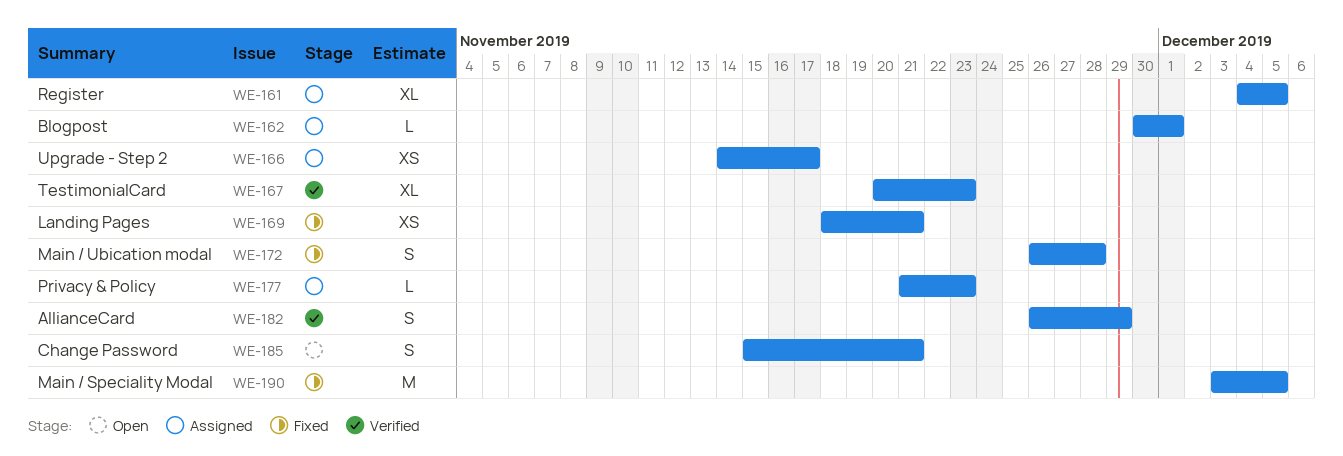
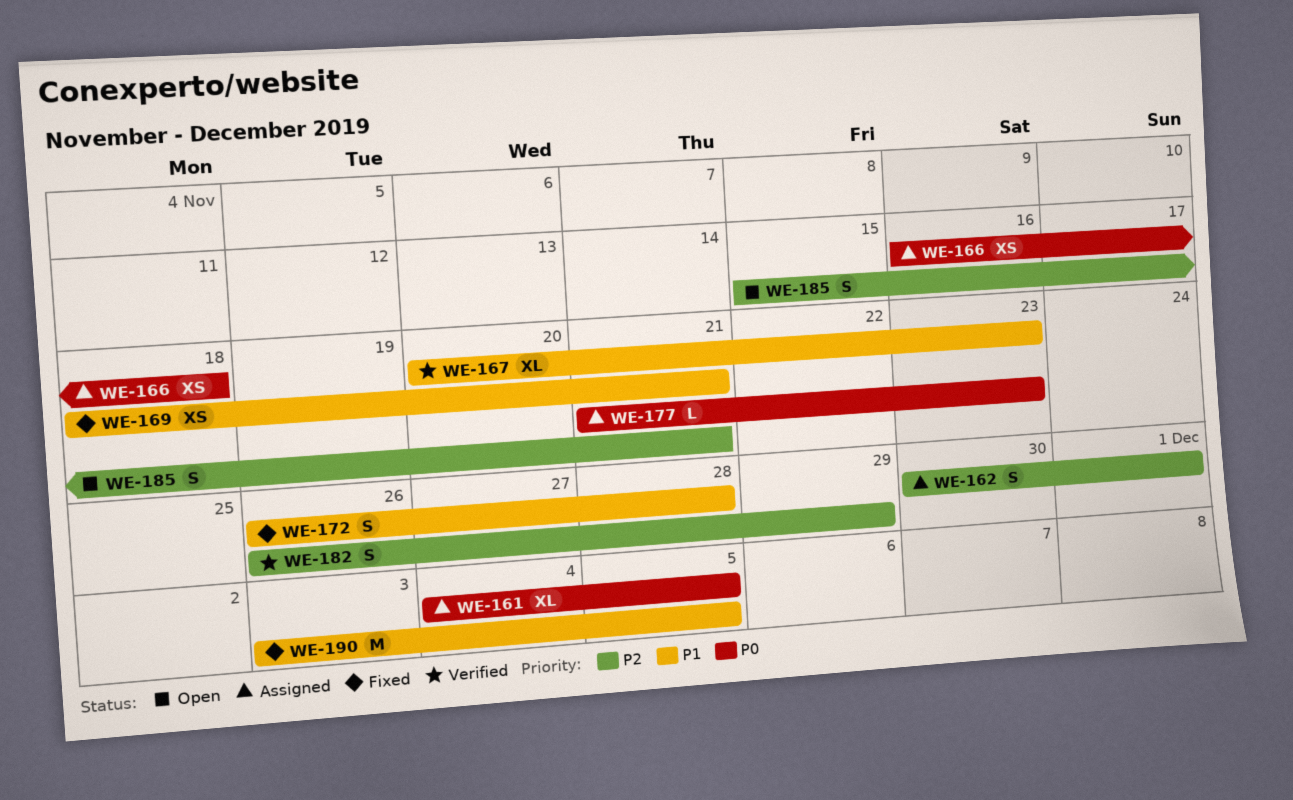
WE-162, estimate: L -> S
WE-166, start: Nov 14 -> Nov 16
WE-166, due: Nov 17 -> Nov 18

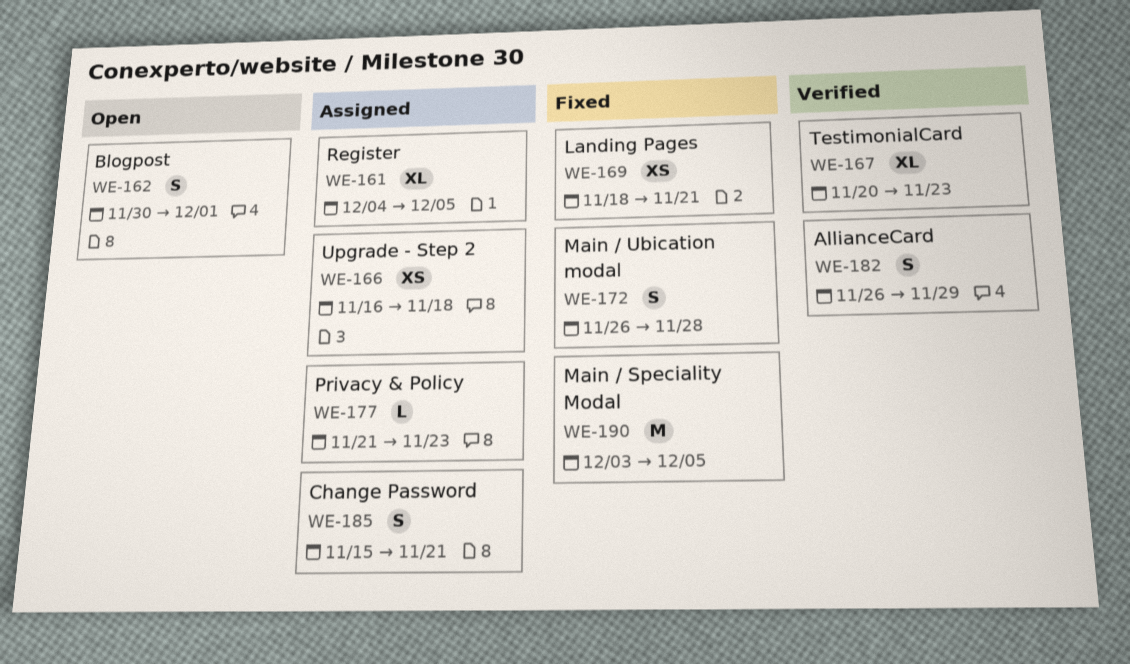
WE-162, status: Assigned -> Open
WE-185, status: Open -> Assigned

